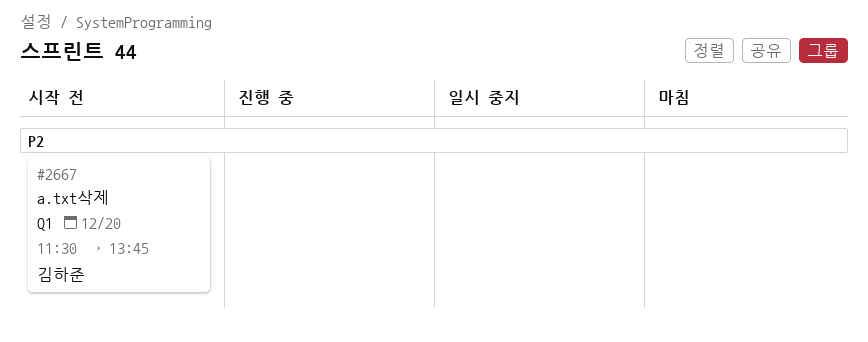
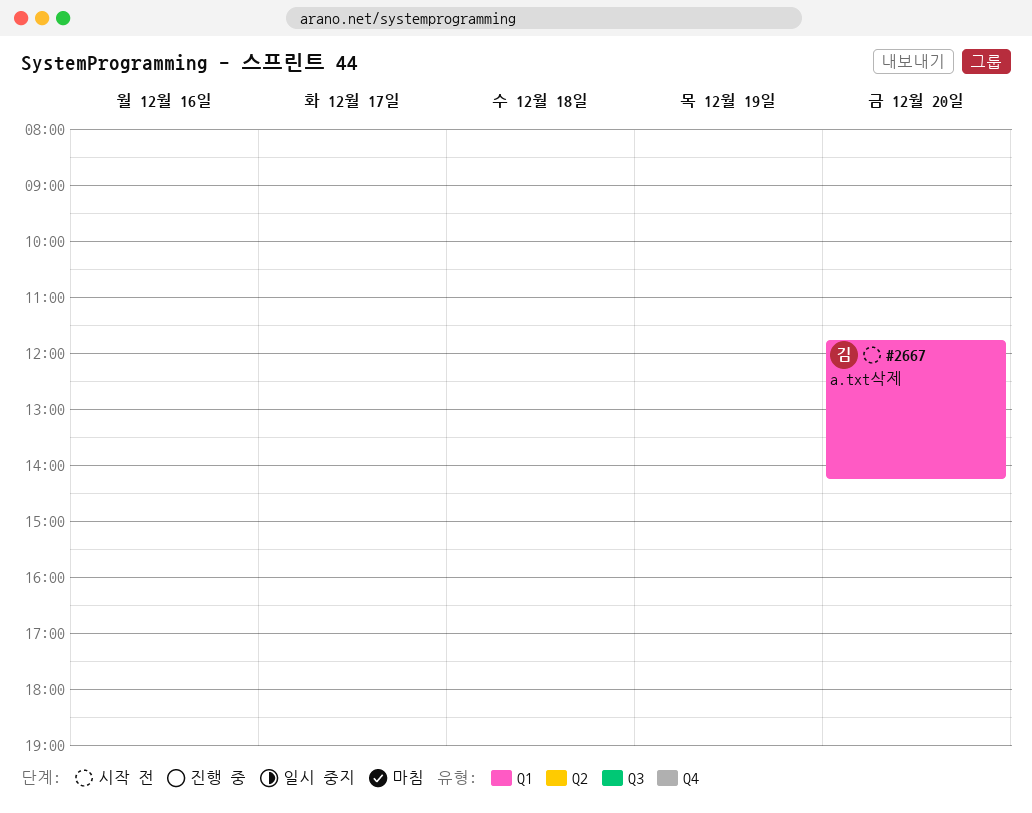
#2667, begins: 11:30 -> 11:45
#2667, ends: 13:45 -> 14:15

